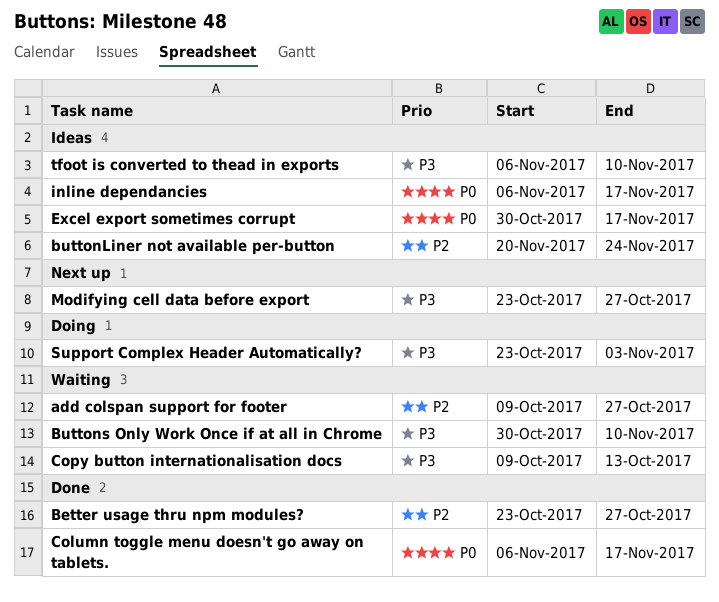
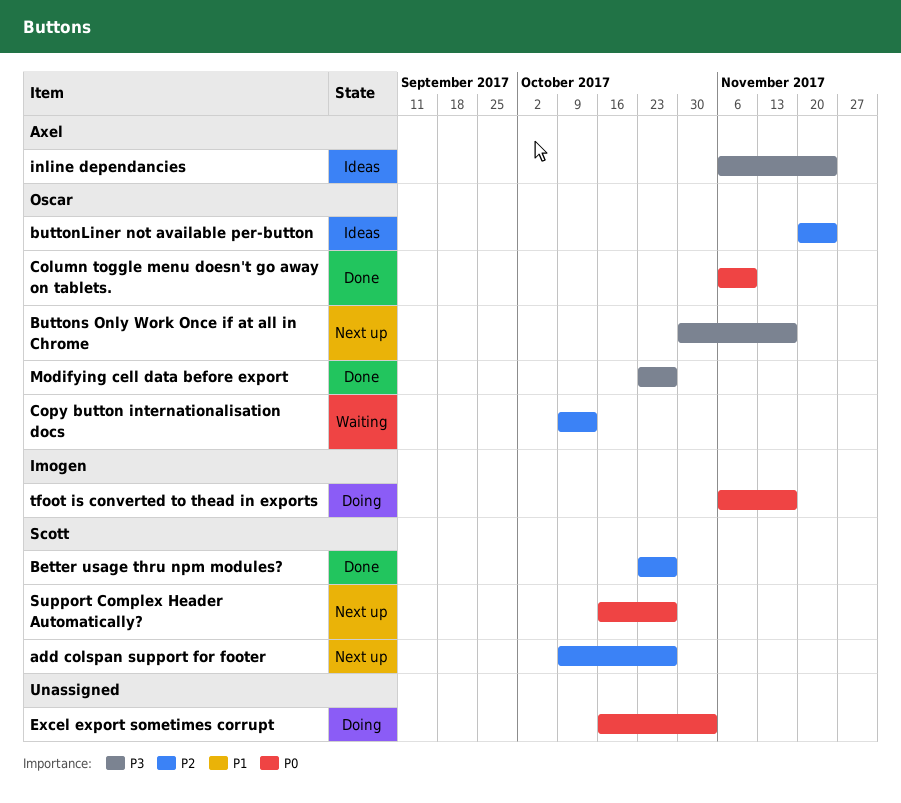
add colspan support for footer, status: Waiting -> Next up
Buttons Only Work Once if at all in Chrome, status: Waiting -> Next up
Buttons Only Work Once if at all in Chrome, due: Nov 10 -> Nov 17
Column toggle menu doesn't go away on tablets., due: Nov 17 -> Nov 10
Copy button internationalisation docs, priority: P3 -> P2
Excel export sometimes corrupt, status: Ideas -> Doing
Excel export sometimes corrupt, start: Oct 30 -> Oct 16
Excel export sometimes corrupt, due: Nov 17 -> Nov 3
inline dependancies, priority: P0 -> P3
inline dependancies, due: Nov 17 -> Nov 24
Modifying cell data before export, status: Next up -> Done
Support Complex Header Automatically?, status: Doing -> Next up
Support Complex Header Automatically?, priority: P3 -> P0
Support Complex Header Automatically?, start: Oct 23 -> Oct 16
Support Complex Header Automatically?, due: Nov 3 -> Oct 27
tfoot is converted to thead in exports, status: Ideas -> Doing
tfoot is converted to thead in exports, priority: P3 -> P0
tfoot is converted to thead in exports, due: Nov 10 -> Nov 17

